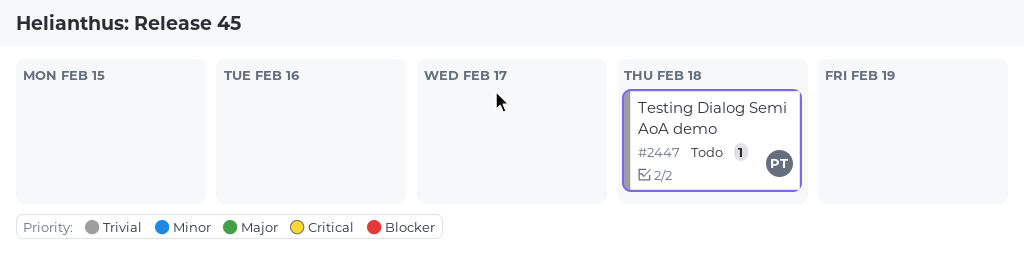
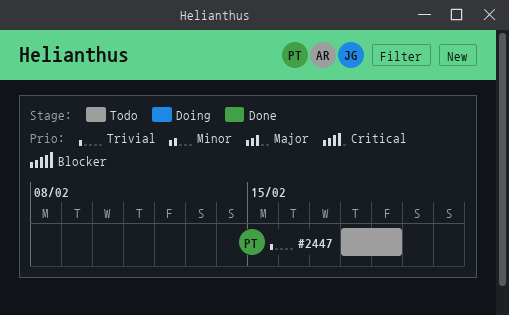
#2447, due: Feb 18 -> Feb 19

